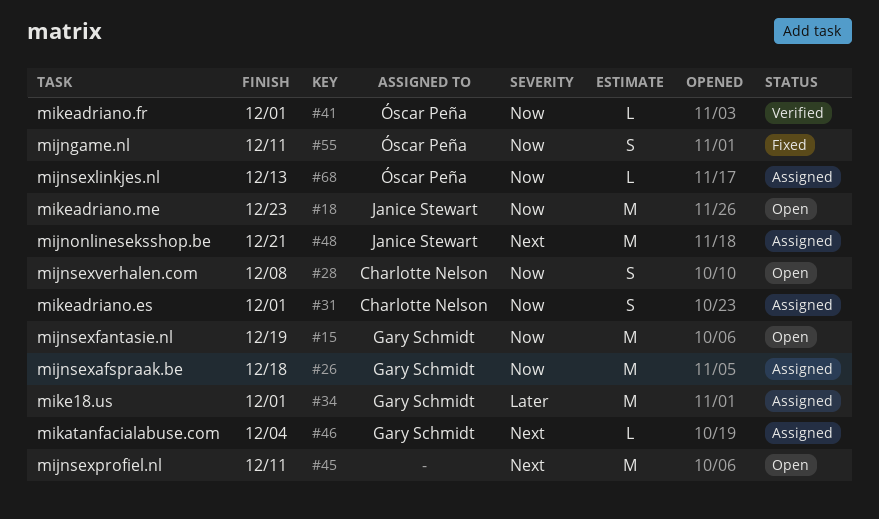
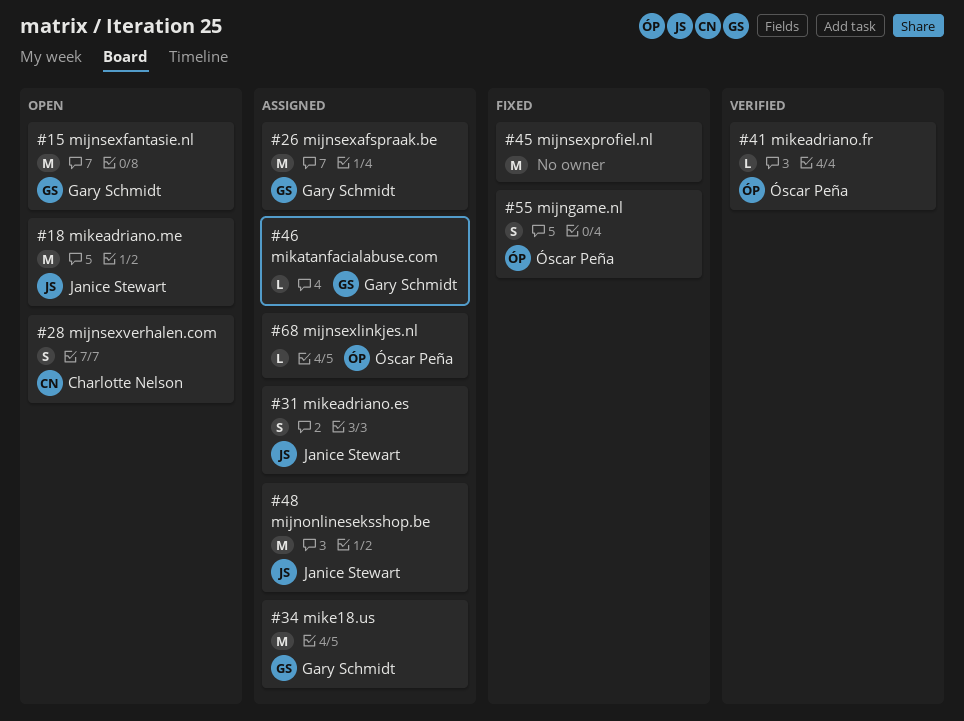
#31, owner: Charlotte Nelson -> Janice Stewart
#45, status: Open -> Fixed

